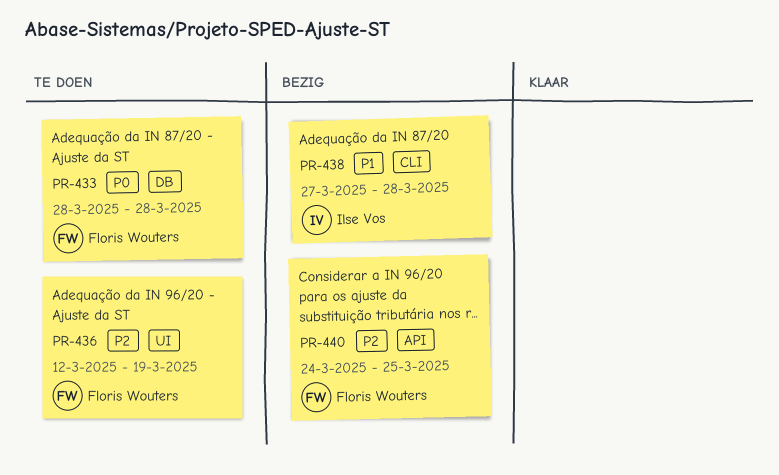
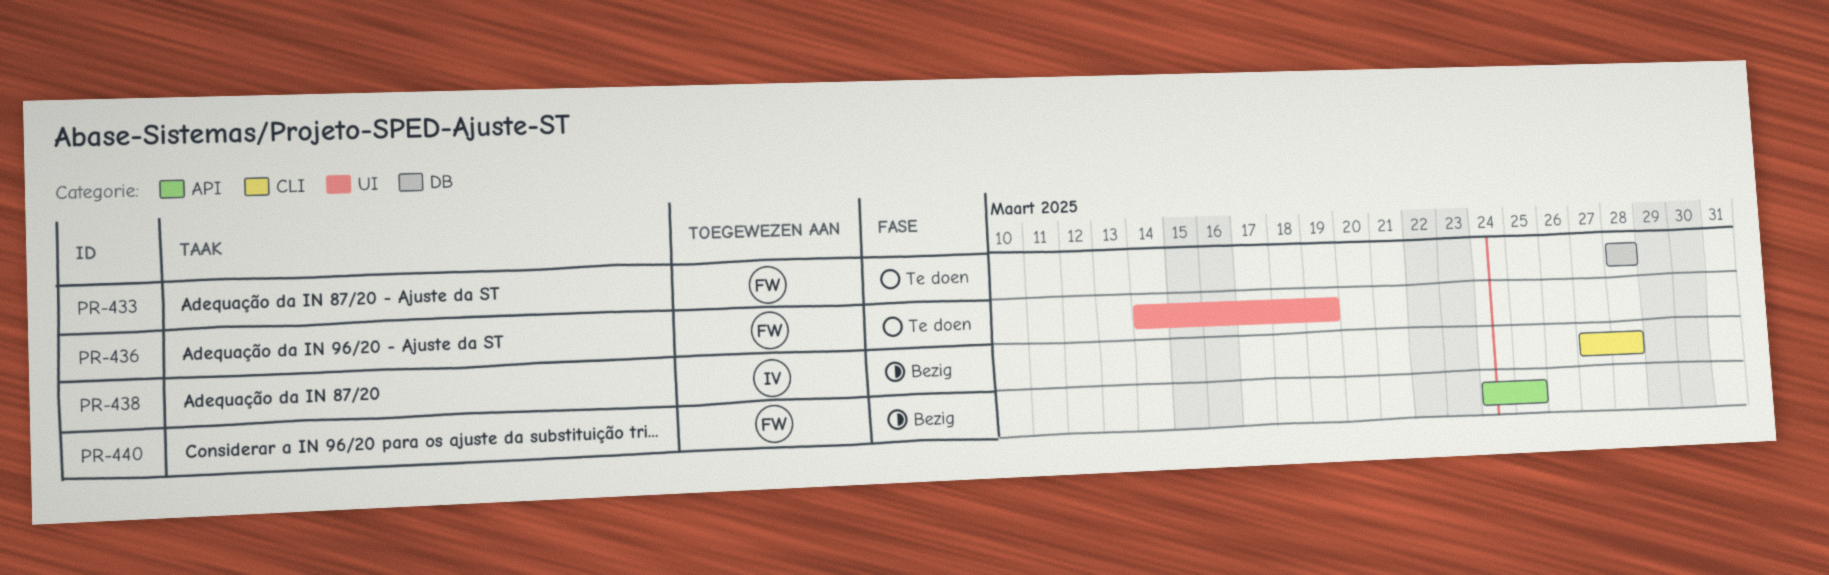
PR-436, start: Mar 12 -> Mar 14

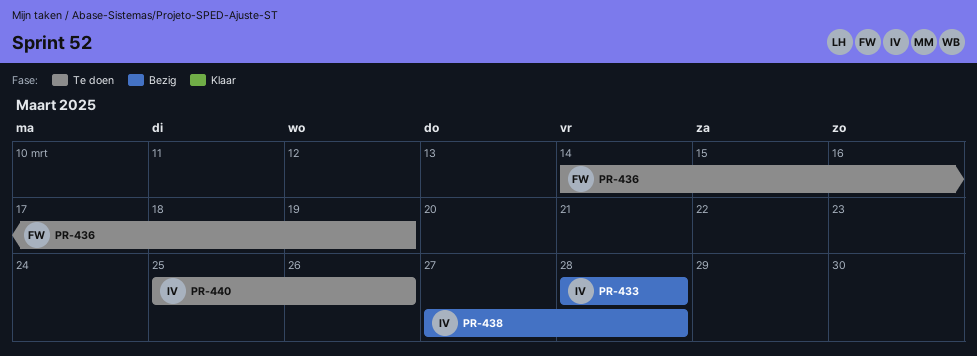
PR-433, status: Te doen -> Bezig
PR-433, owner: FW -> IV
PR-440, status: Bezig -> Te doen
PR-440, owner: FW -> IV
PR-440, start: Mar 24 -> Mar 25
PR-440, due: Mar 25 -> Mar 26

